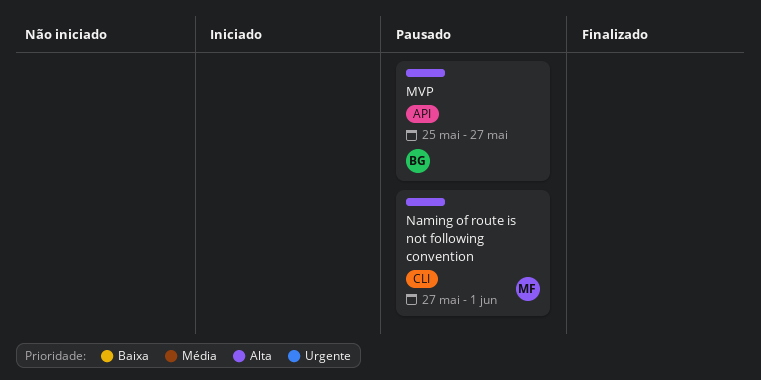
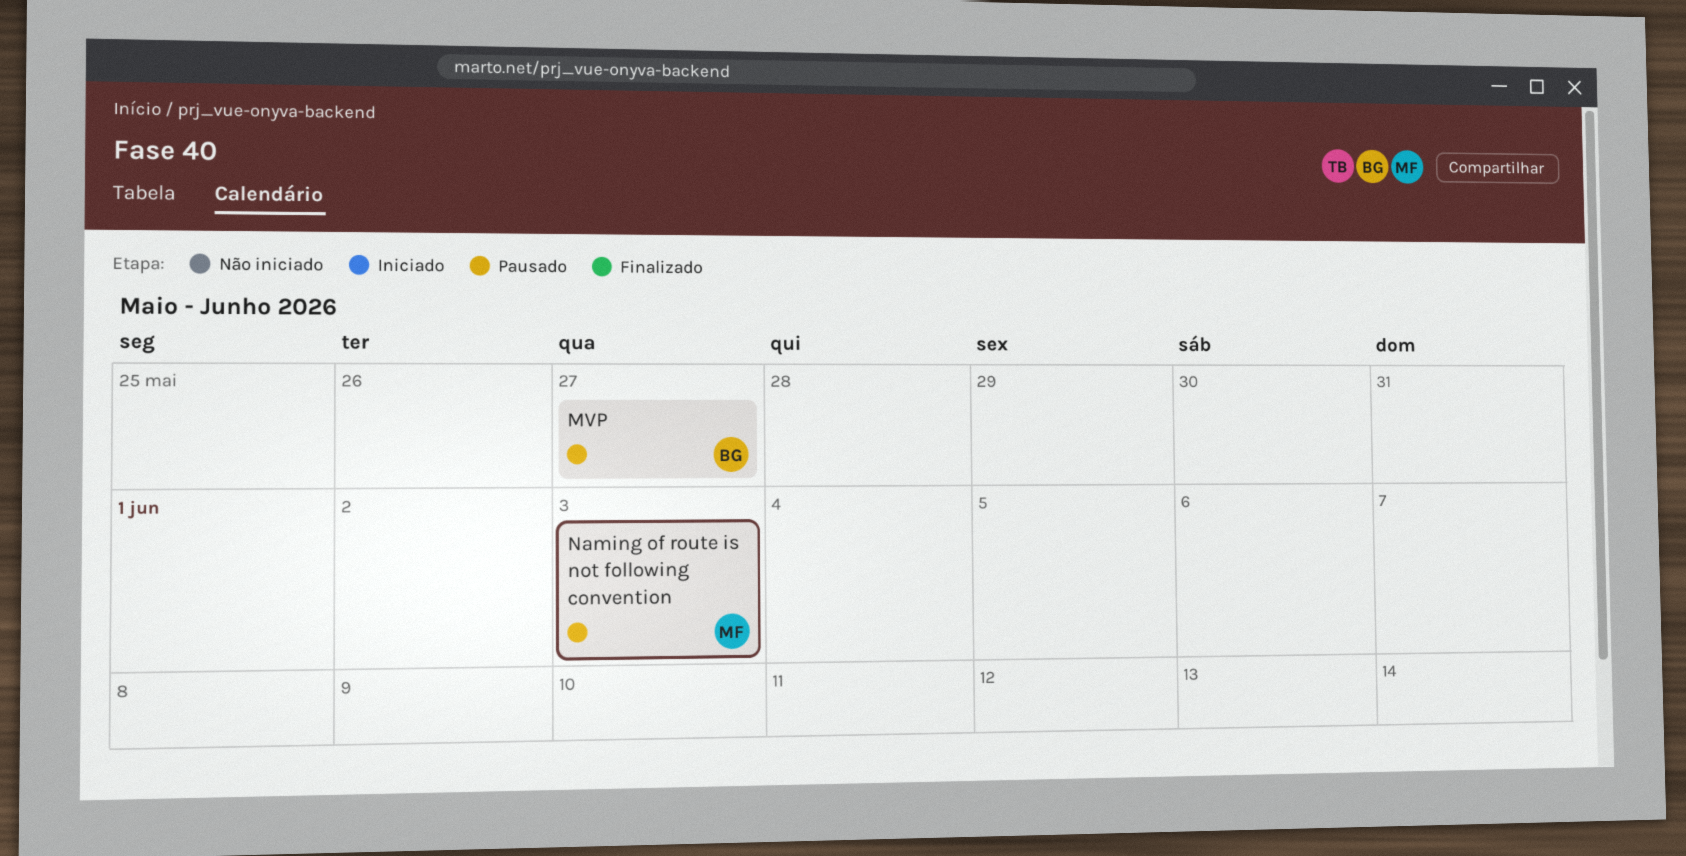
Naming of route is not following convention, due: Jun 1 -> Jun 3

